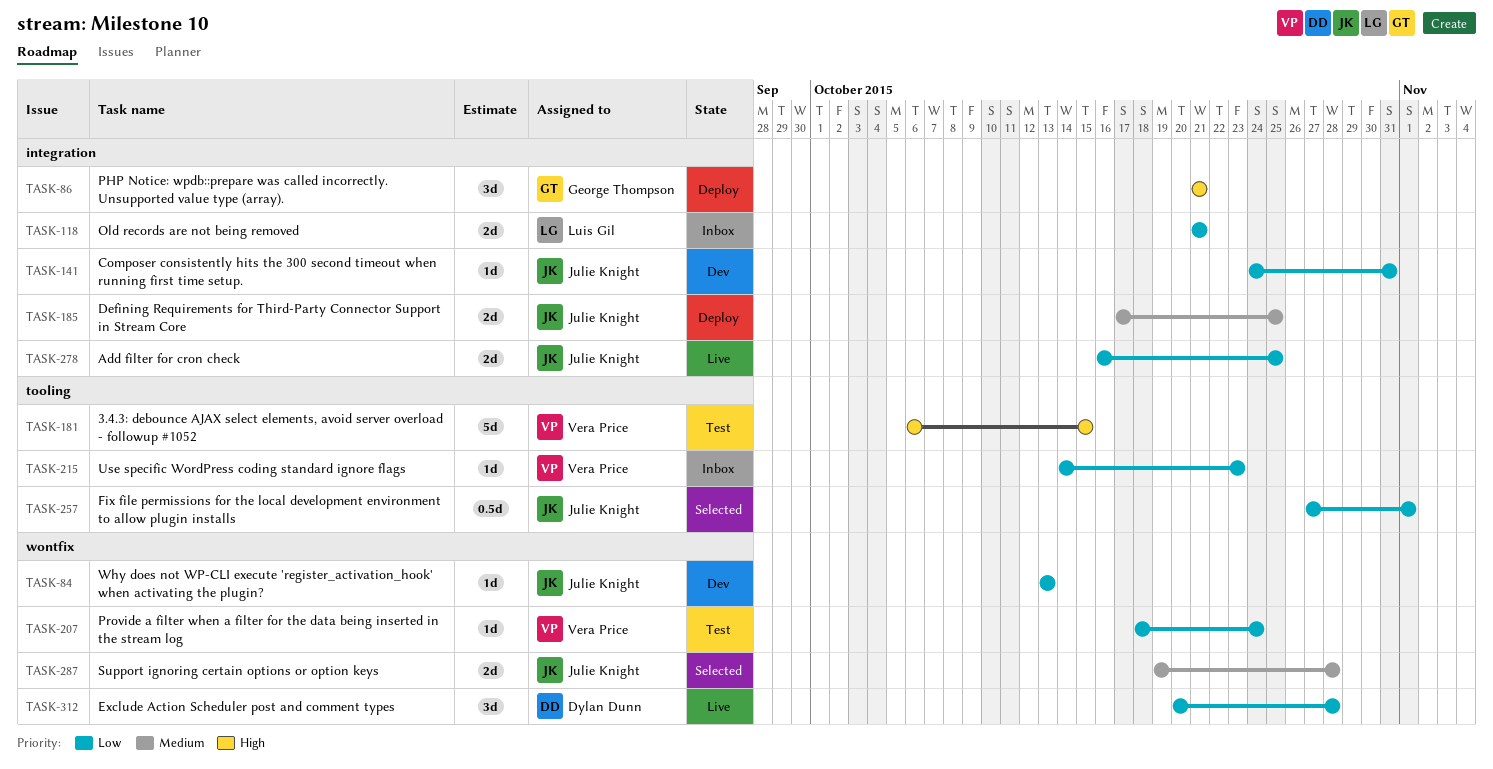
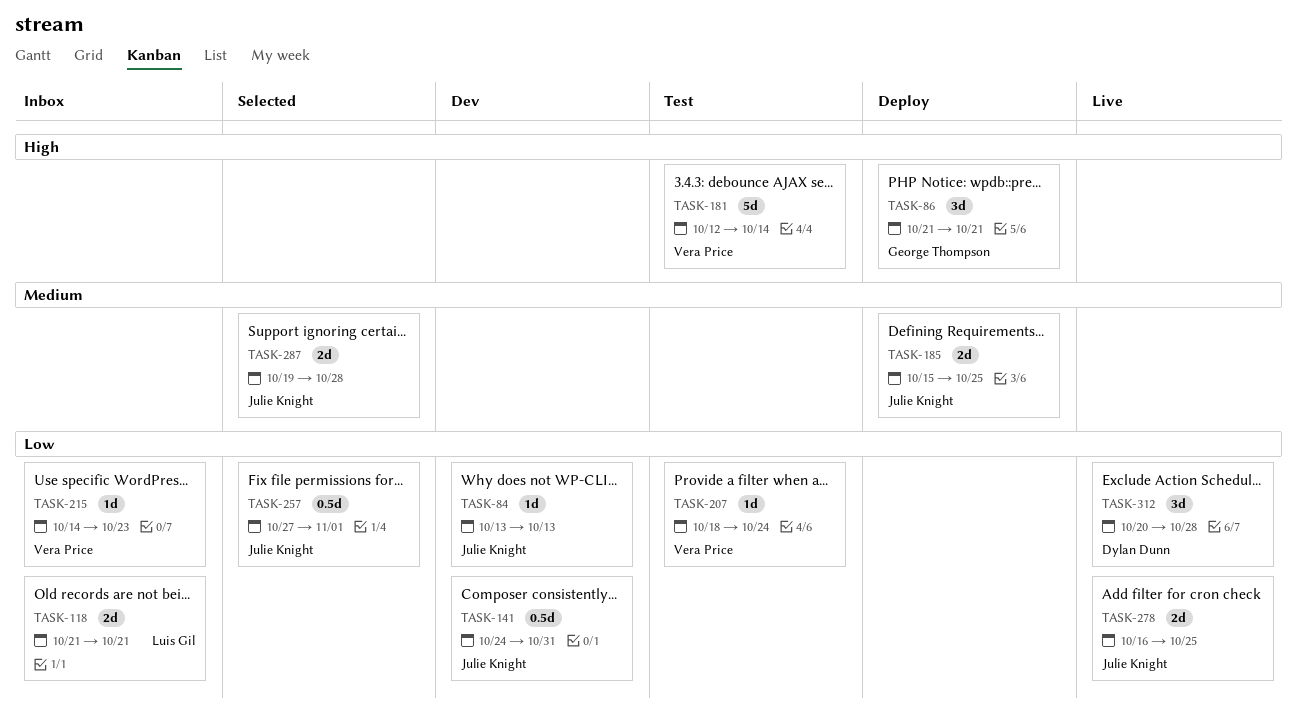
TASK-141, estimate: 1d -> 0.5d
TASK-181, start: Oct 6 -> Oct 12
TASK-181, due: Oct 15 -> Oct 14
TASK-185, start: Oct 17 -> Oct 15

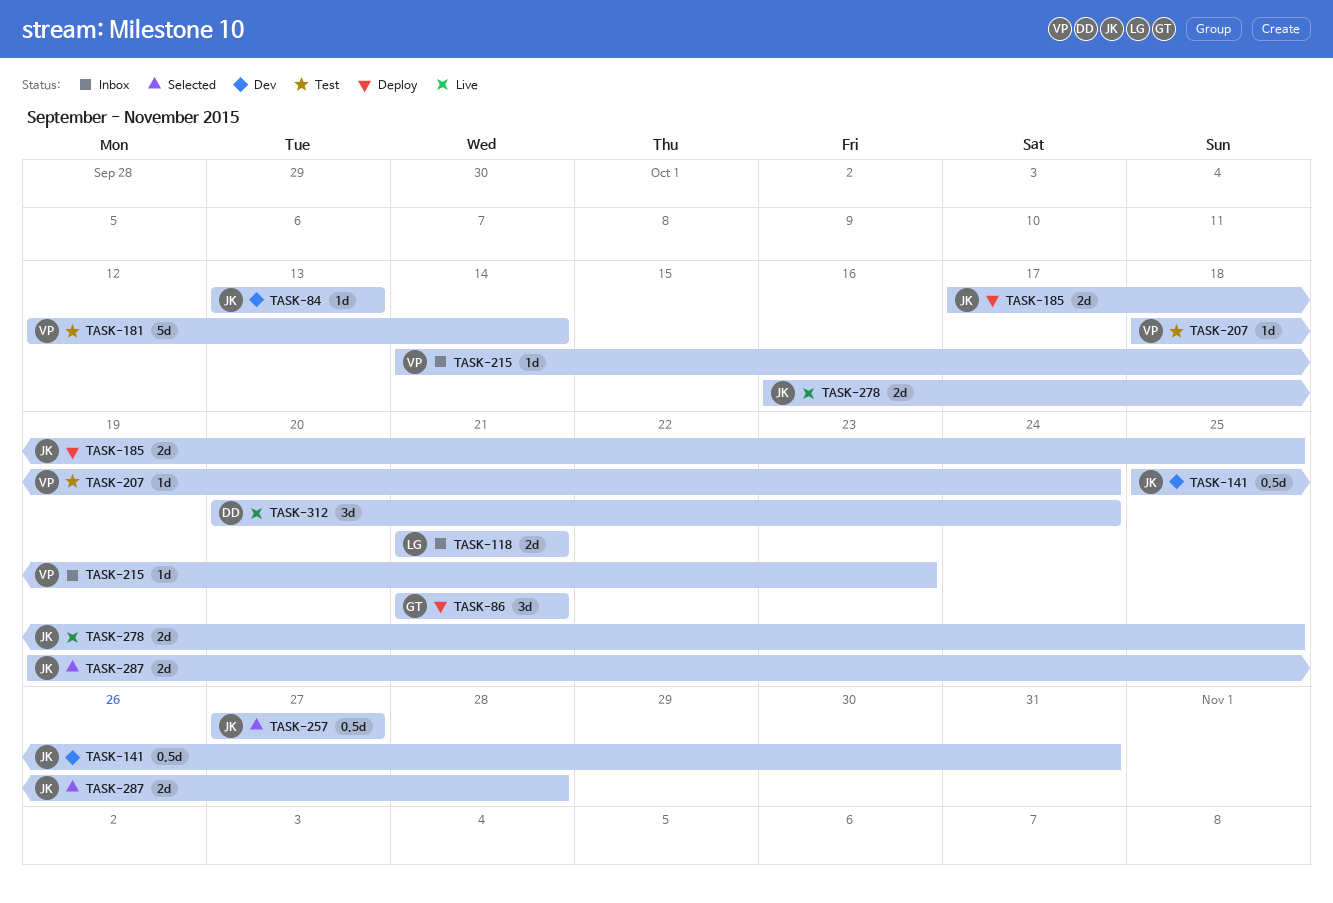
TASK-141, start: Oct 24 -> Oct 25
TASK-185, start: Oct 15 -> Oct 17
TASK-257, due: Nov 1 -> Oct 27
TASK-312, due: Oct 28 -> Oct 24

